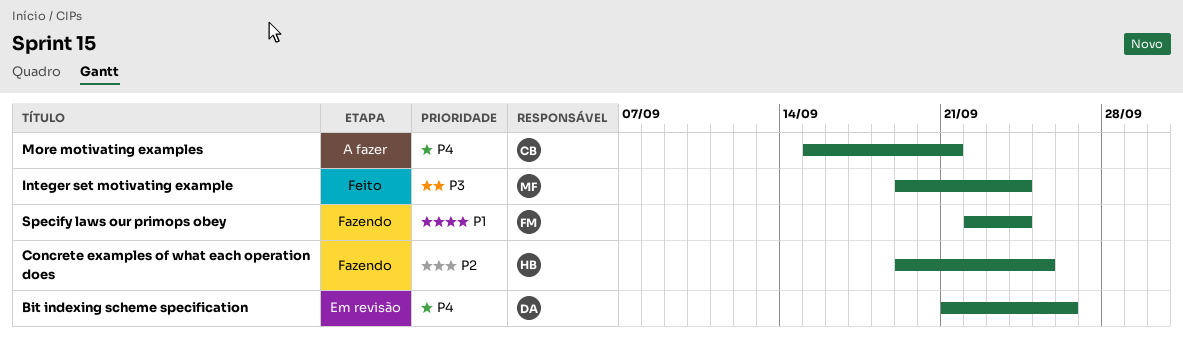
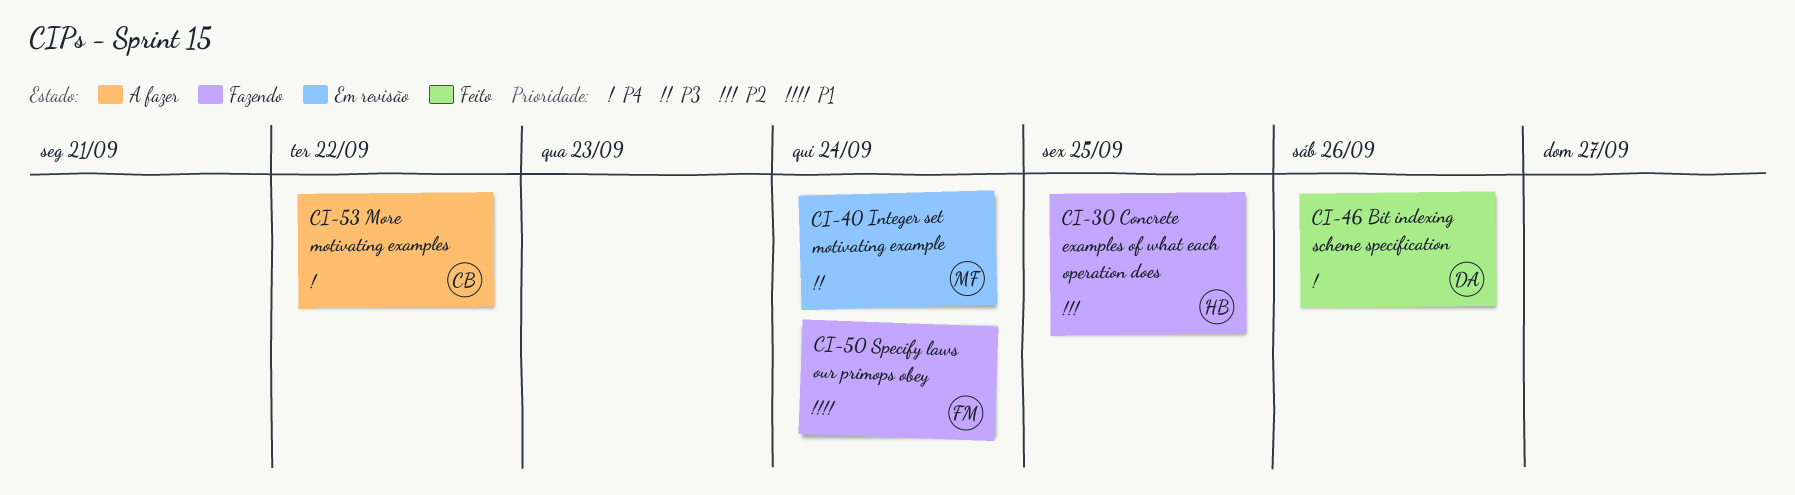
Bit indexing scheme specification, status: Em revisão -> Feito
Integer set motivating example, status: Feito -> Em revisão
More motivating examples, due: Sep 21 -> Sep 22

